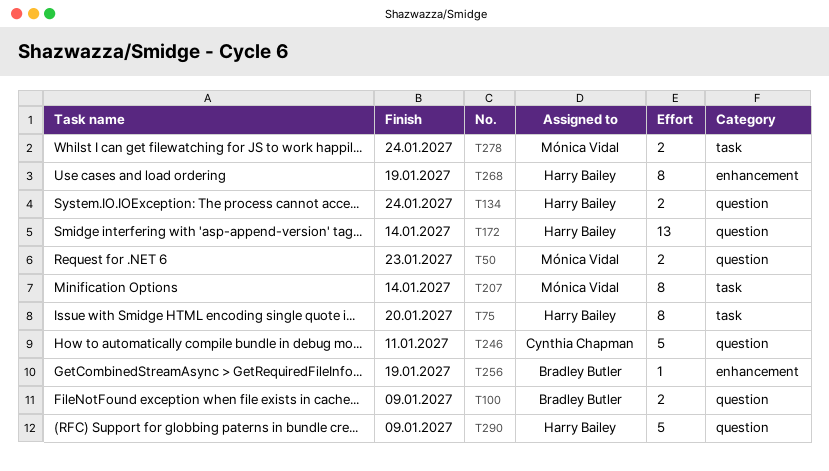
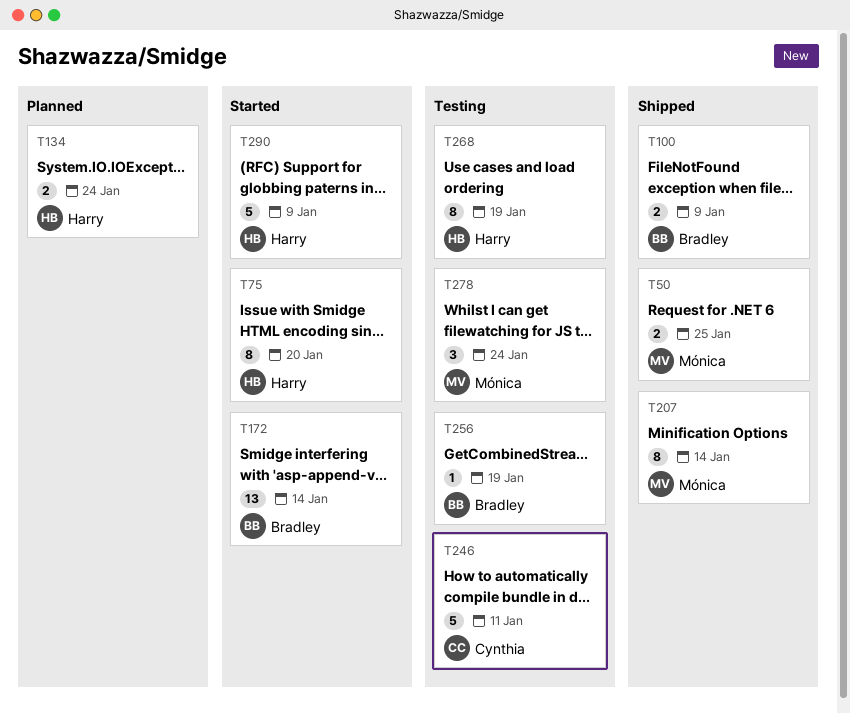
T50, due: Jan 23 -> Jan 25
T172, owner: Harry Bailey -> Bradley Butler
T278, estimate: 2 -> 3

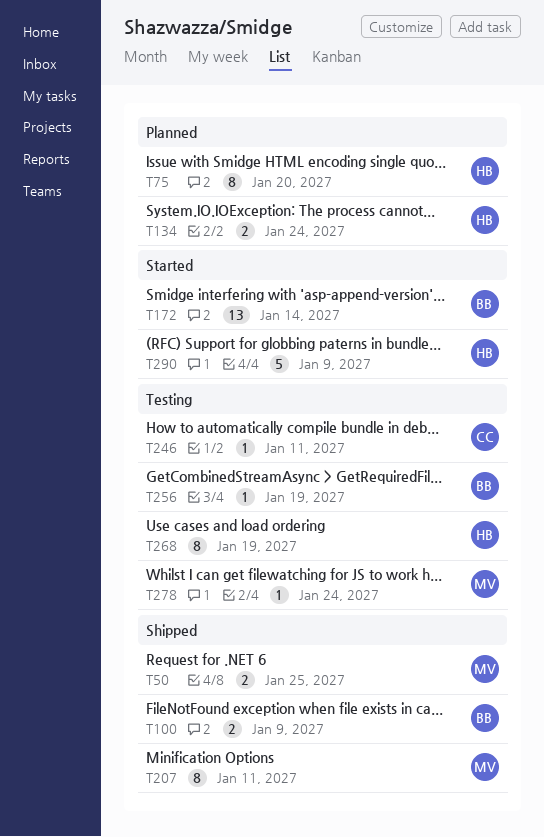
T75, status: Started -> Planned
T207, due: Jan 14 -> Jan 11
T246, estimate: 5 -> 1
T278, estimate: 3 -> 1

